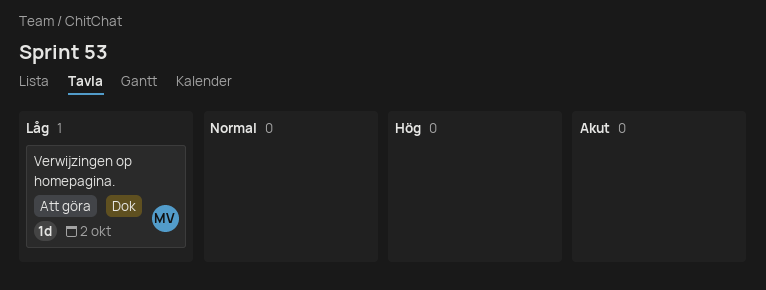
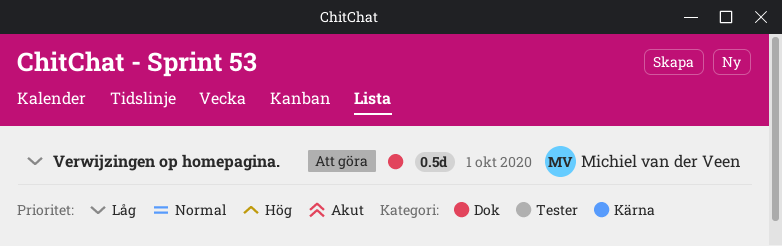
Verwijzingen op homepagina., estimate: 1d -> 0.5d
Verwijzingen op homepagina., due: Oct 2 -> Oct 1

